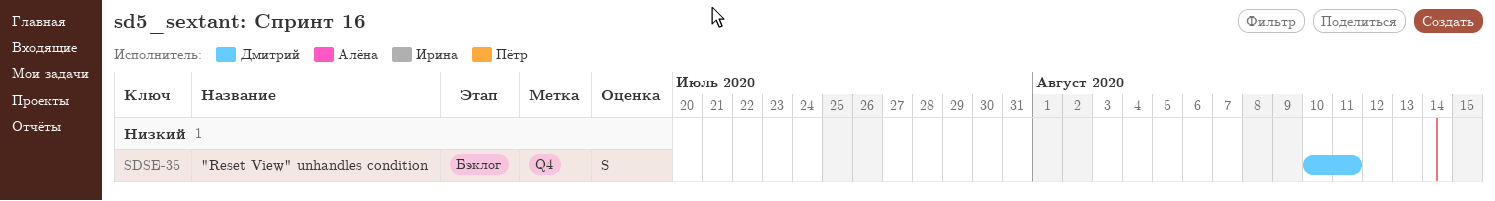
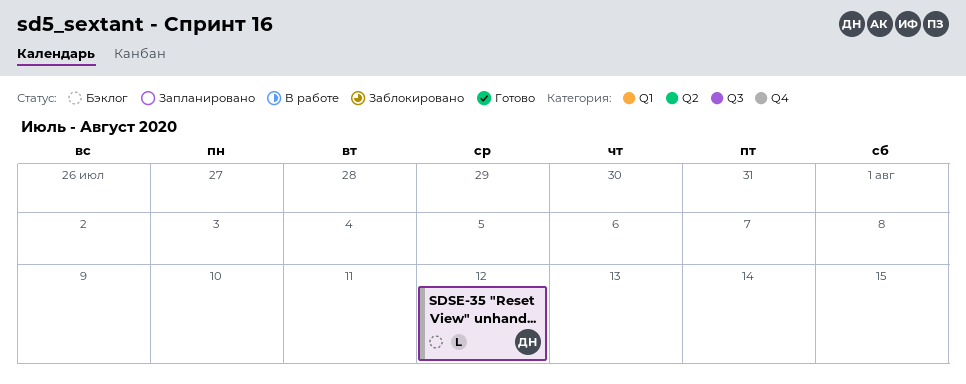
SDSE-35, estimate: S -> L
SDSE-35, due: Aug 11 -> Aug 12

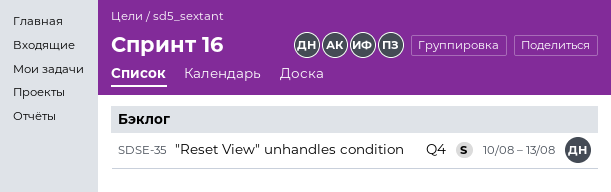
SDSE-35, estimate: L -> S
SDSE-35, due: Aug 12 -> Aug 13

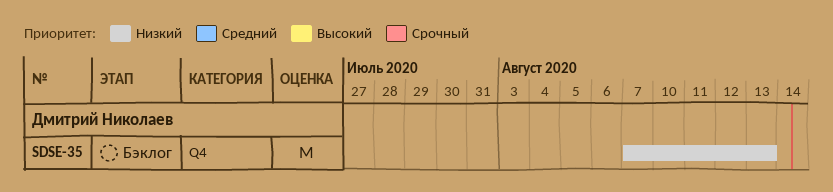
SDSE-35, estimate: S -> M
SDSE-35, start: Aug 10 -> Aug 7

